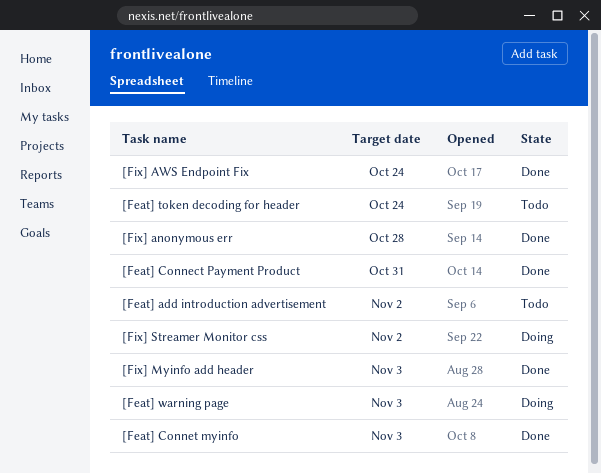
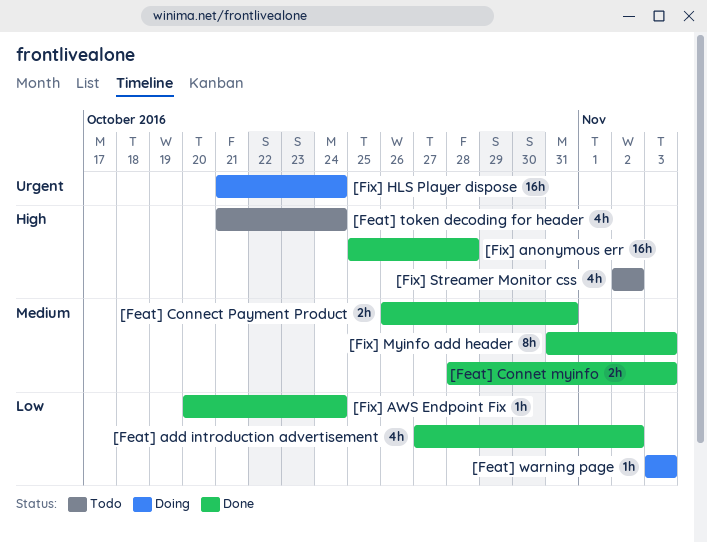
[Feat] add introduction advertisement, status: Todo -> Done
[Fix] HLS Player dispose: none -> present
[Fix] Streamer Monitor css, status: Doing -> Todo

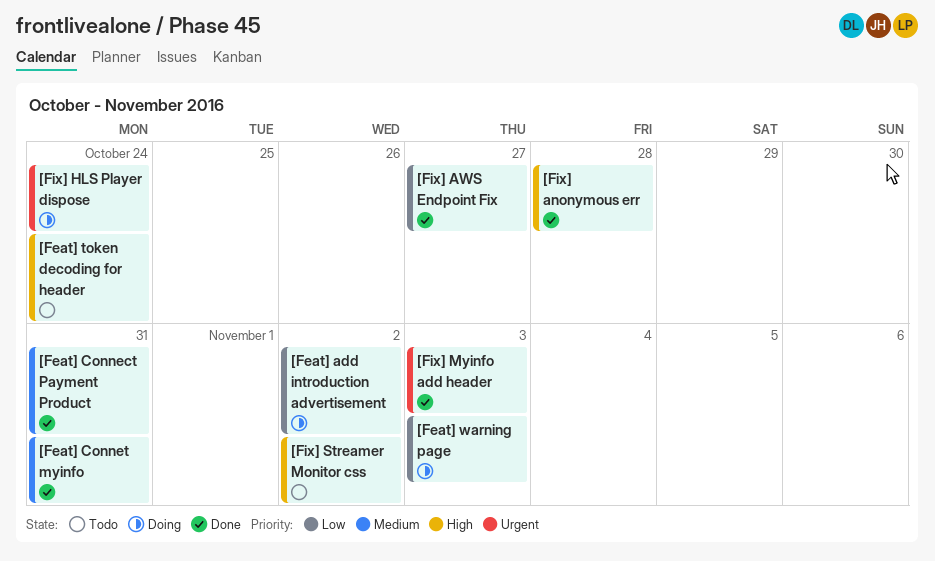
[Feat] add introduction advertisement, status: Done -> Doing
[Feat] Connet myinfo, due: Nov 3 -> Oct 31
[Fix] AWS Endpoint Fix, due: Oct 24 -> Oct 27
[Fix] Myinfo add header, priority: Medium -> Urgent

